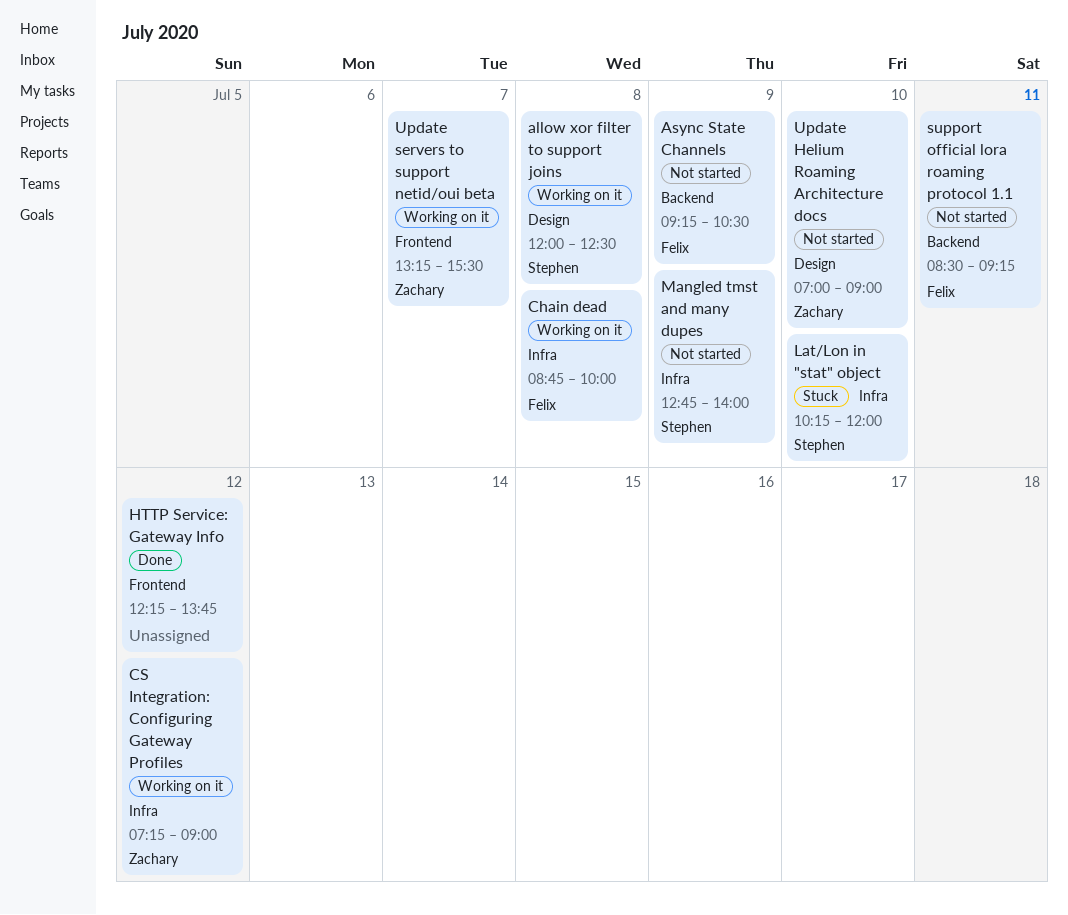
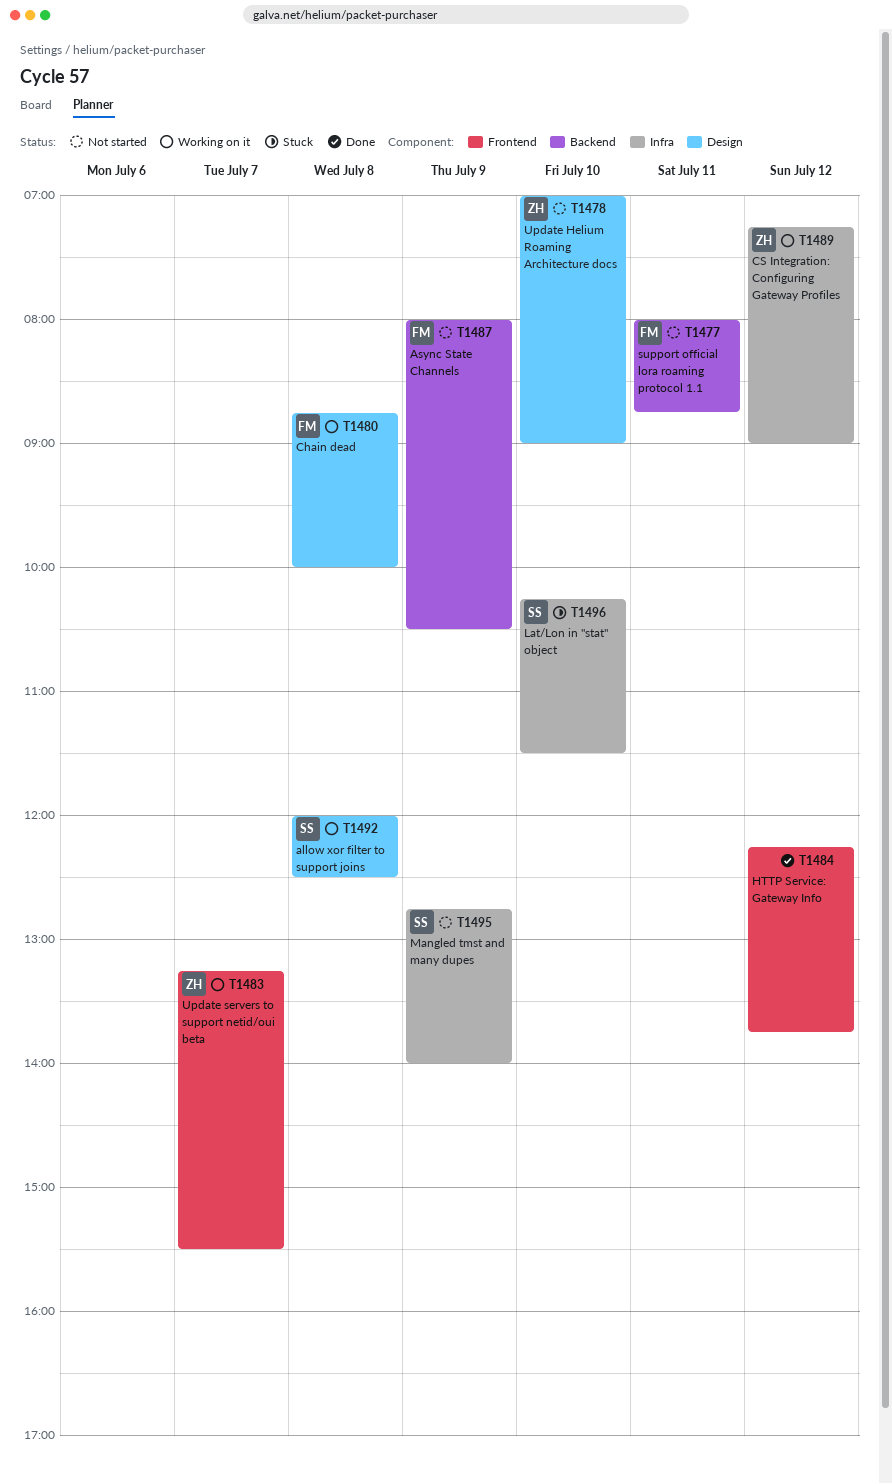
Async State Channels, begins: 09:15 -> 08:00
Chain dead, label: Infra -> Design
Lat/Lon in "stat" object, ends: 12:00 -> 11:30
support official lora roaming protocol 1.1, begins: 08:30 -> 08:00
support official lora roaming protocol 1.1, ends: 09:15 -> 08:45

